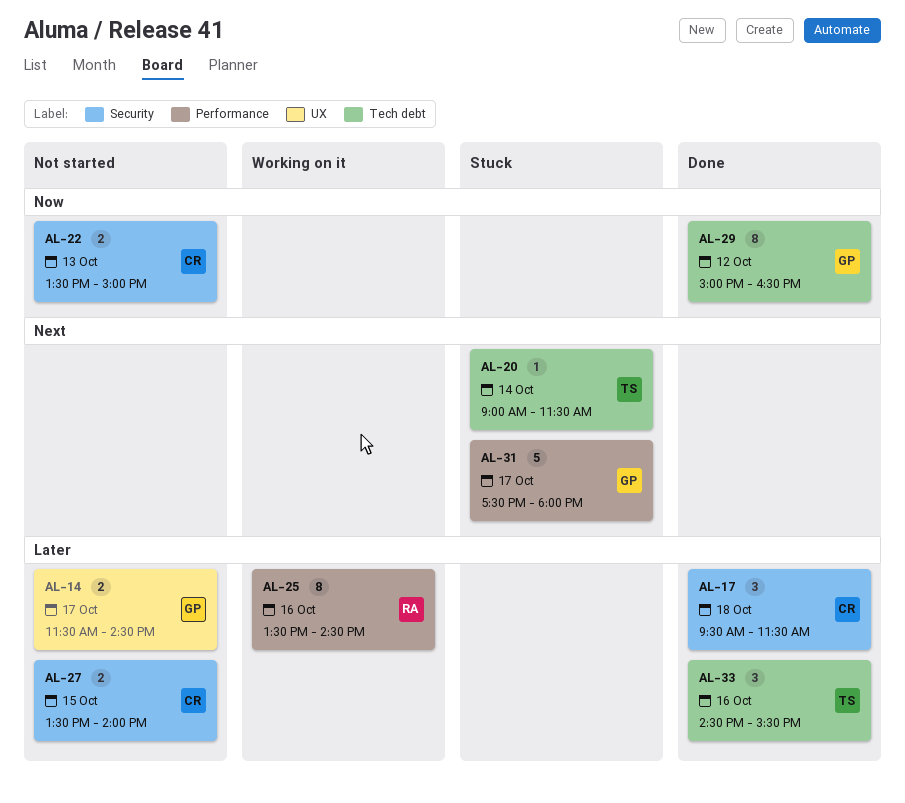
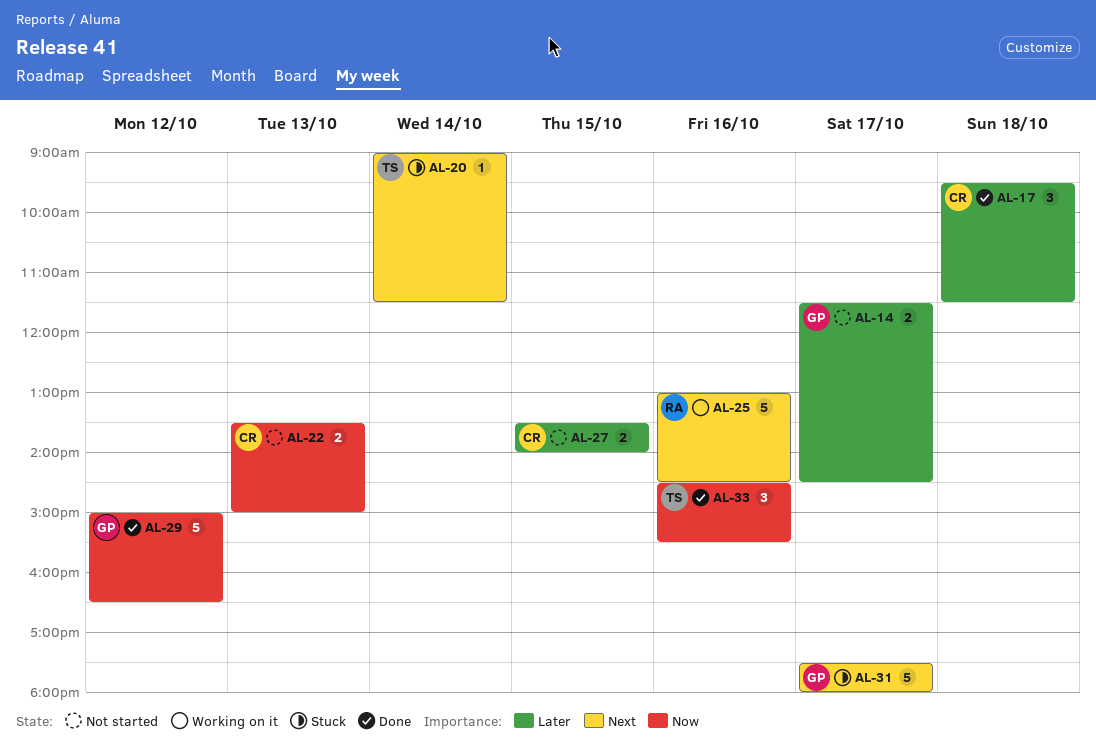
AL-25, priority: Later -> Next
AL-25, estimate: 8 -> 5
AL-25, begins: 13:30 -> 13:00
AL-29, estimate: 8 -> 5
AL-33, priority: Later -> Now

